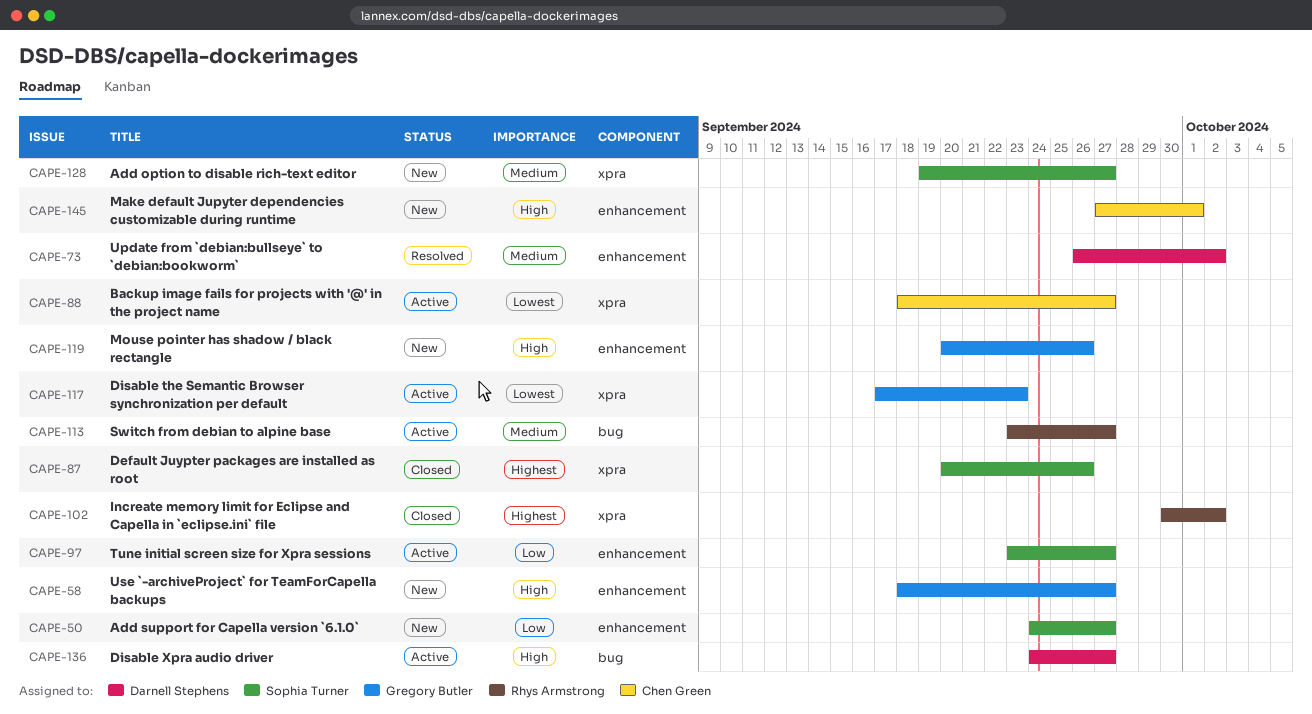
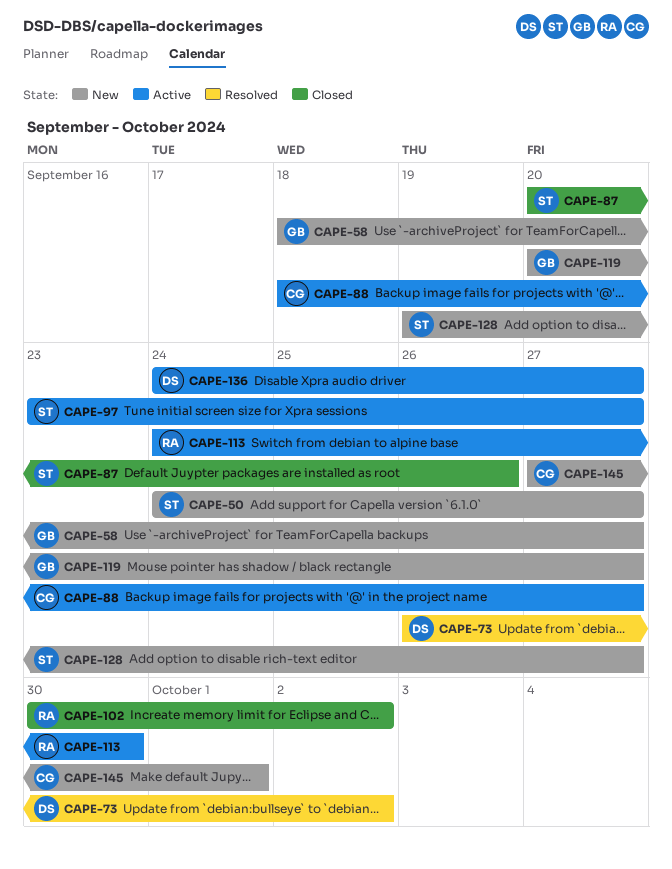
CAPE-113, start: Sep 23 -> Sep 24
CAPE-113, due: Sep 27 -> Sep 30
CAPE-117: present -> none
CAPE-119, due: Sep 26 -> Sep 27

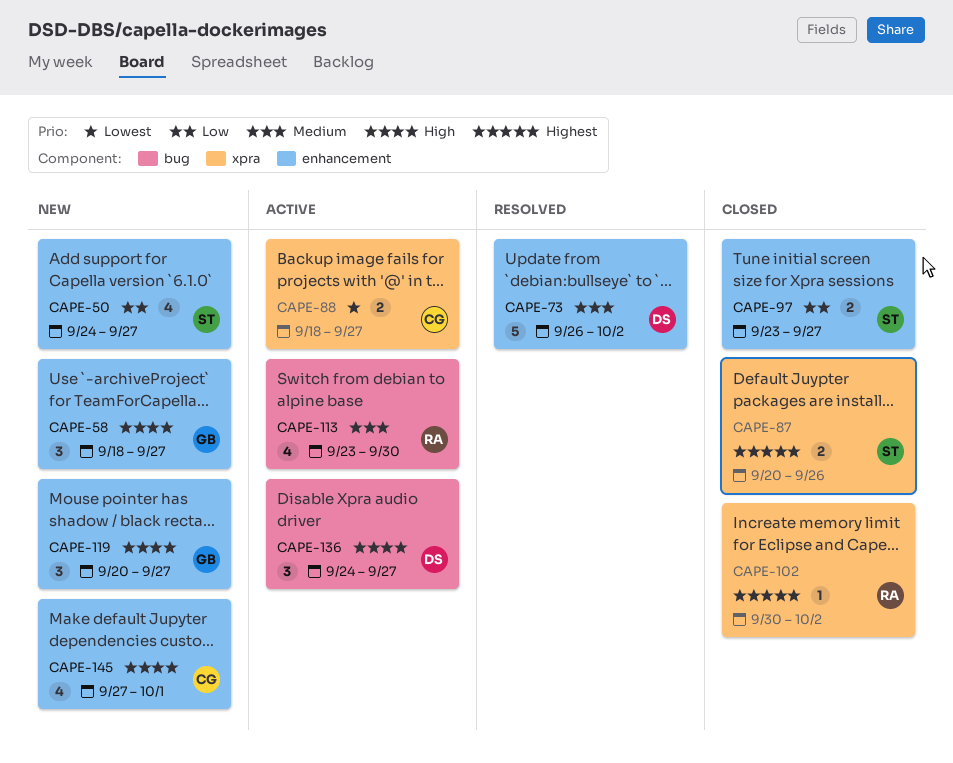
CAPE-97, status: Active -> Closed
CAPE-113, start: Sep 24 -> Sep 23
CAPE-128: present -> none

